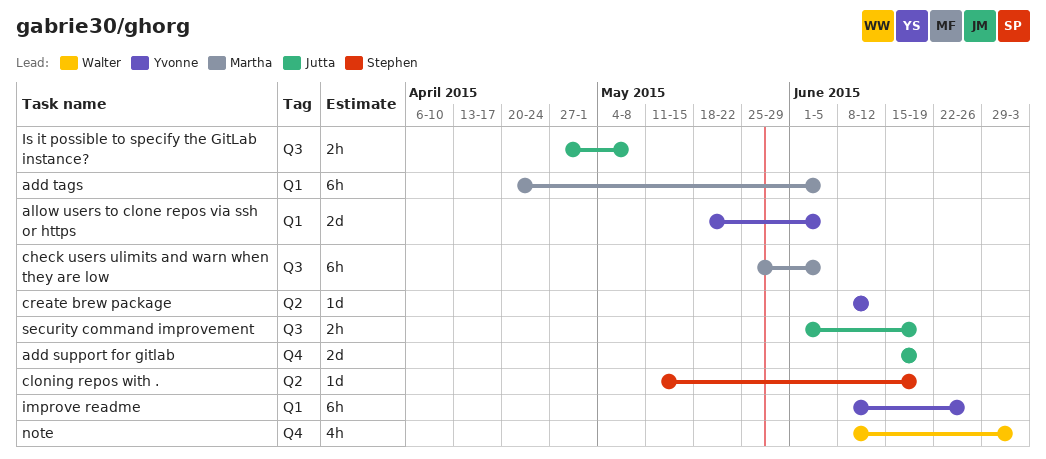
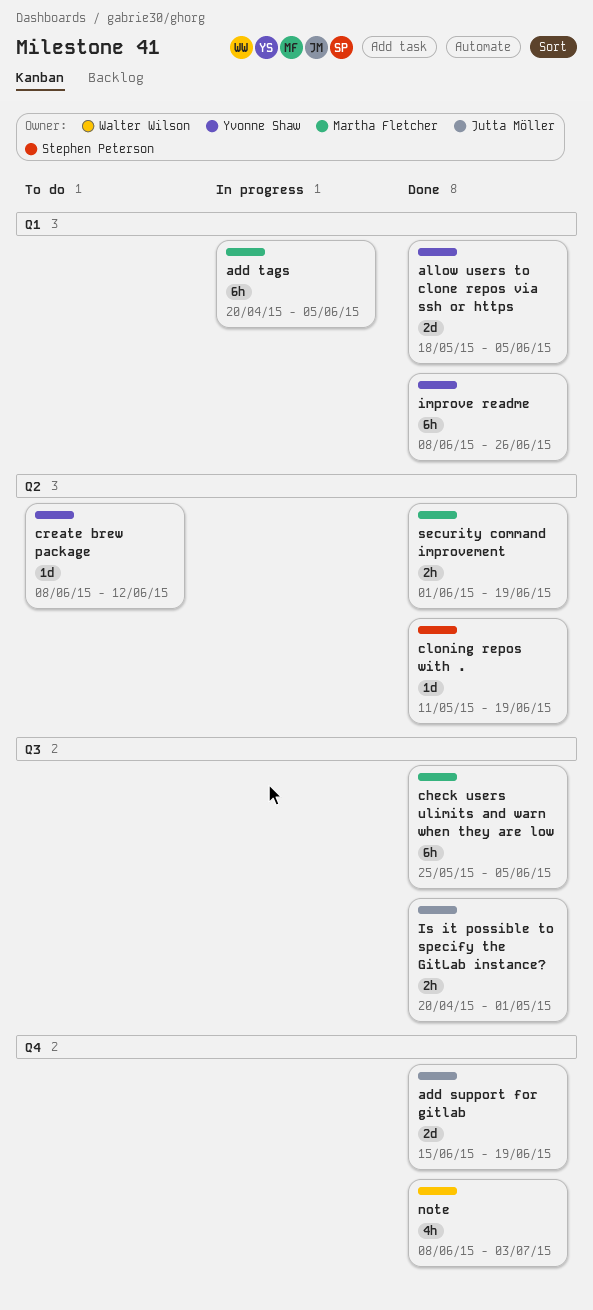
Is it possible to specify the GitLab instance?, start: Apr 27 -> Apr 20
Is it possible to specify the GitLab instance?, due: May 8 -> May 1
security command improvement, owner: Jutta Möller -> Martha Fletcher
security command improvement, label: Q3 -> Q2

